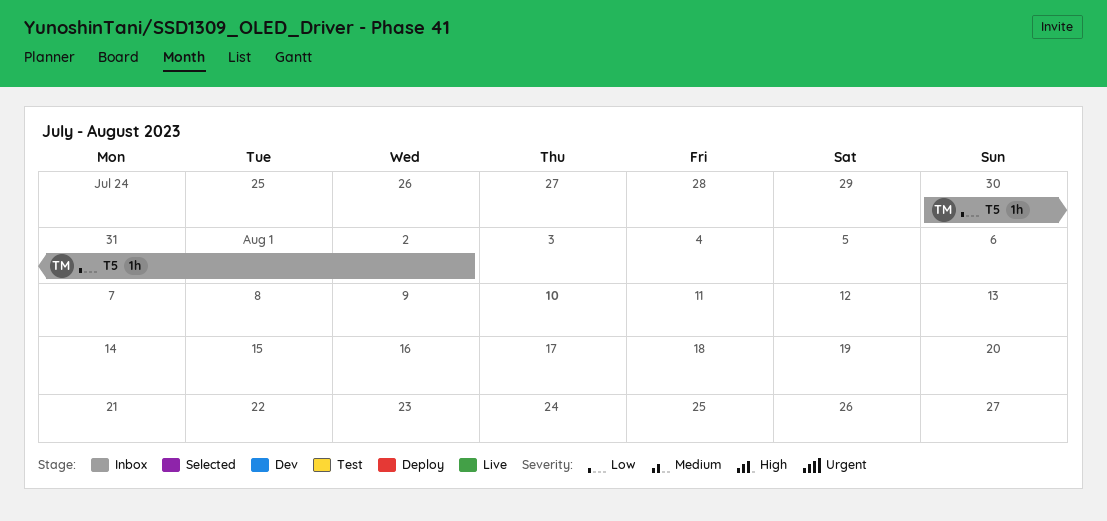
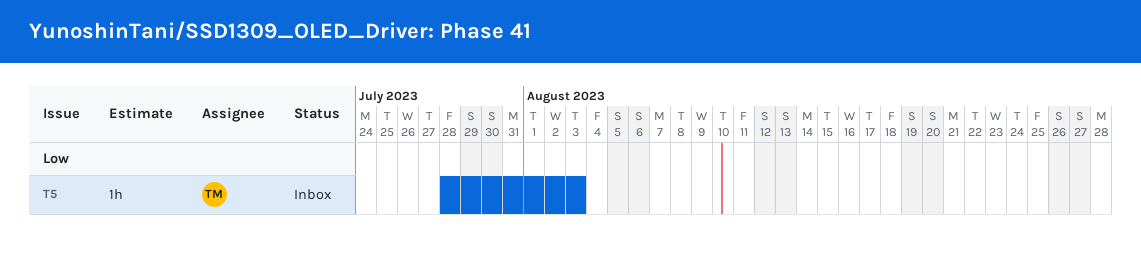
T5, start: Jul 30 -> Jul 28
T5, due: Aug 2 -> Aug 3

